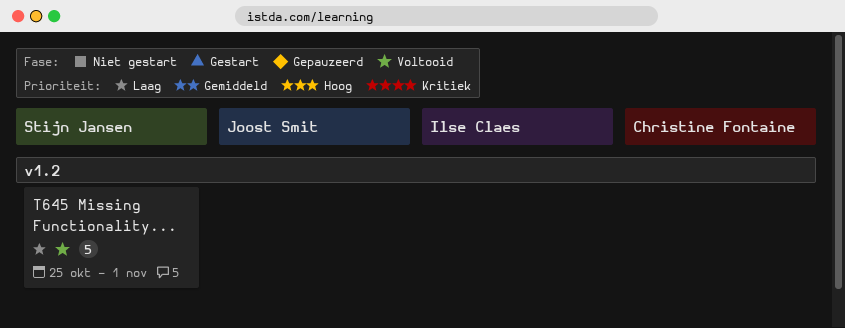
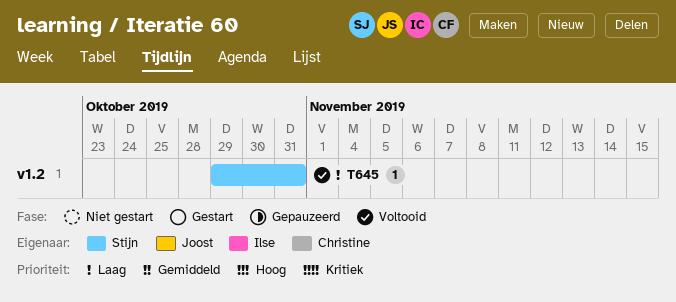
T645, estimate: 5 -> 1
T645, start: Oct 25 -> Oct 29
T645, due: Nov 1 -> Oct 31

